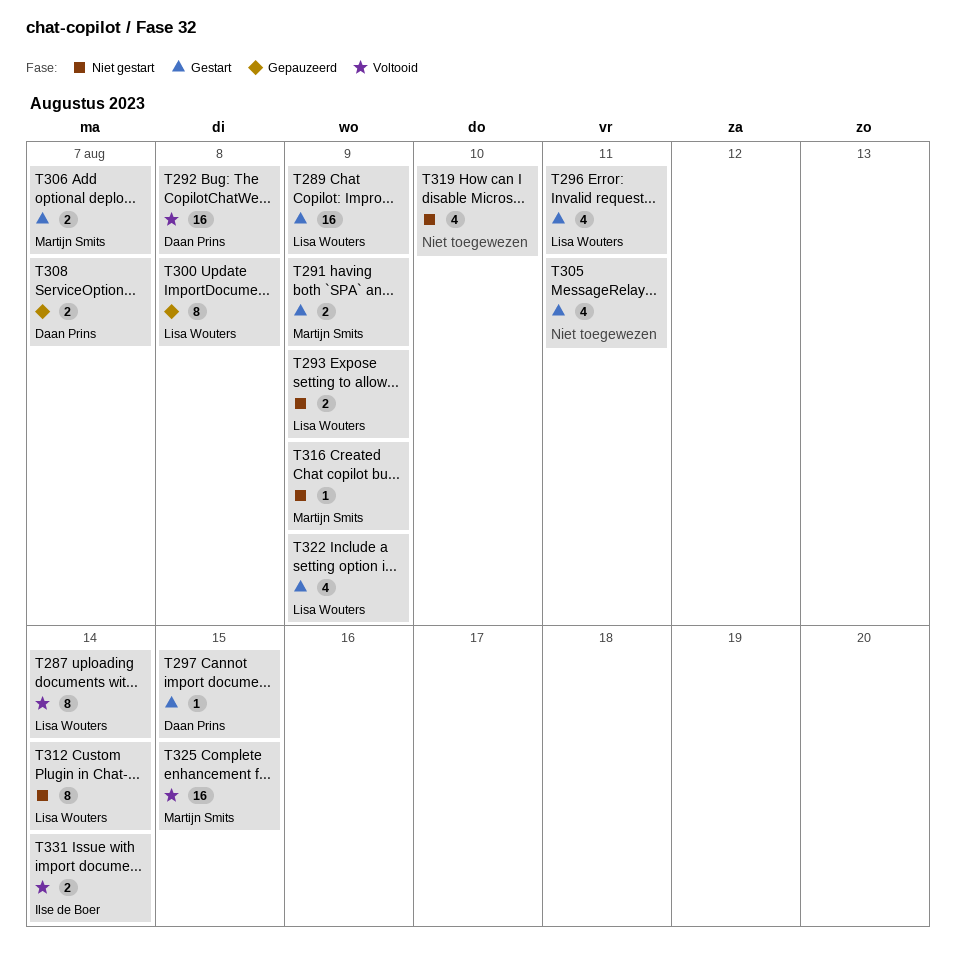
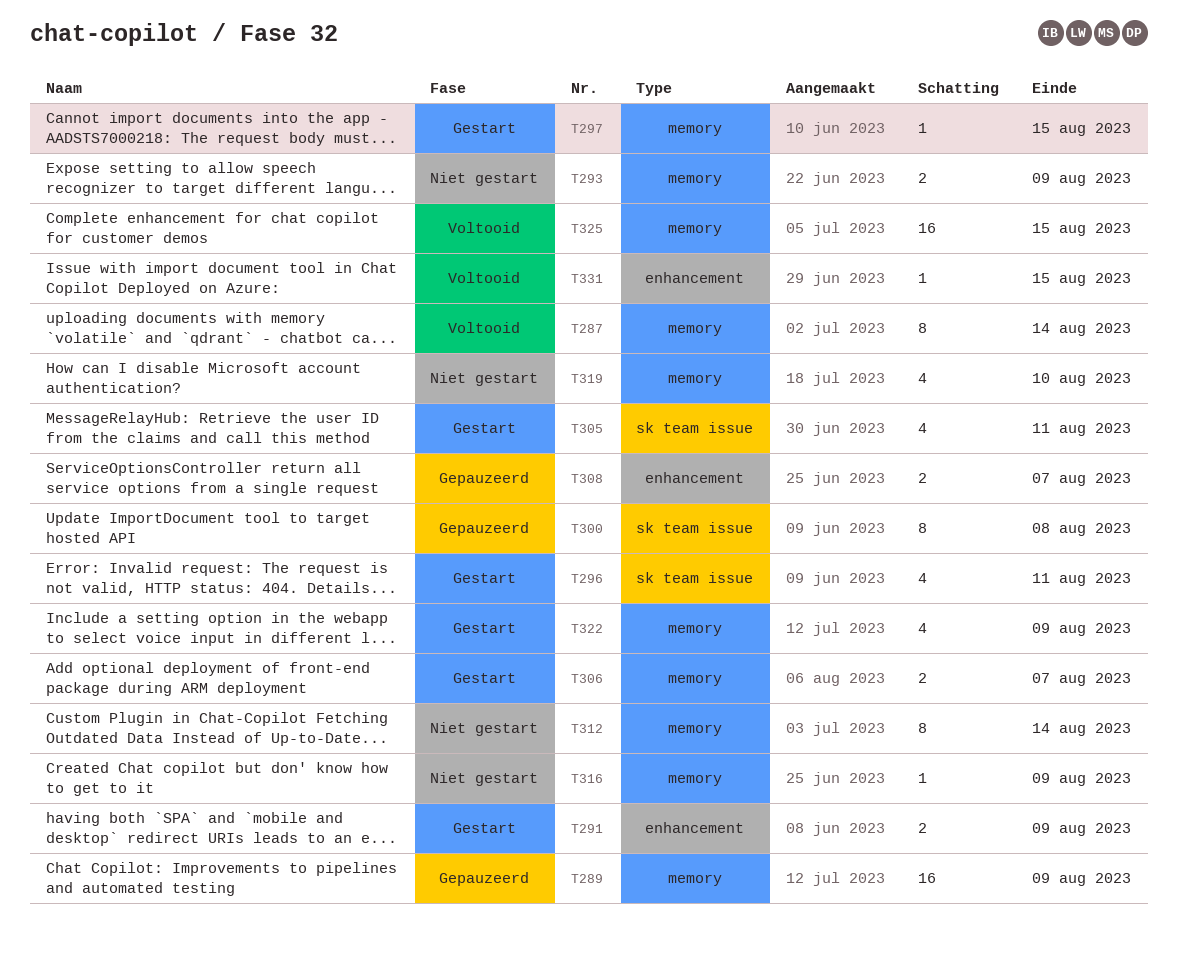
T289, status: Gestart -> Gepauzeerd
T292: present -> none
T331, estimate: 2 -> 1
T331, due: Aug 14 -> Aug 15

